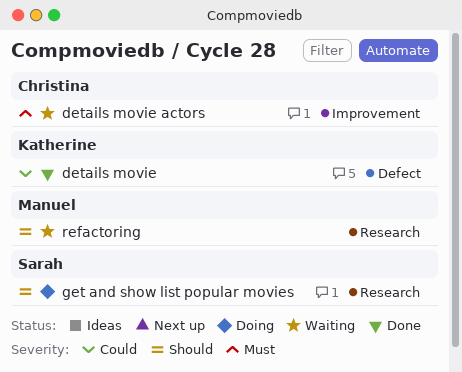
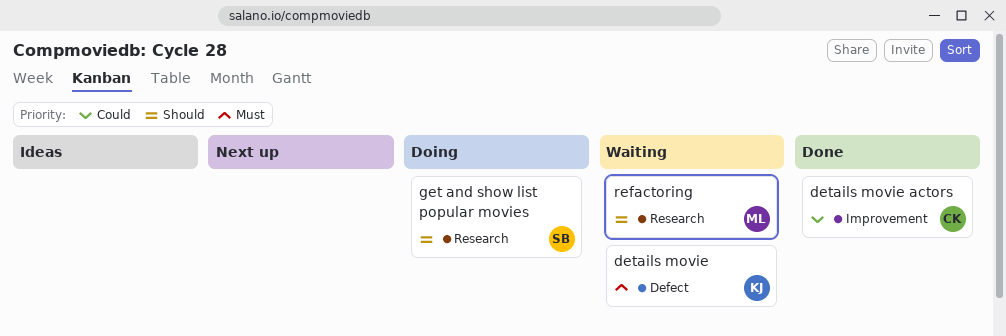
details movie, status: Done -> Waiting
details movie, priority: Could -> Must
details movie actors, status: Waiting -> Done
details movie actors, priority: Must -> Could

